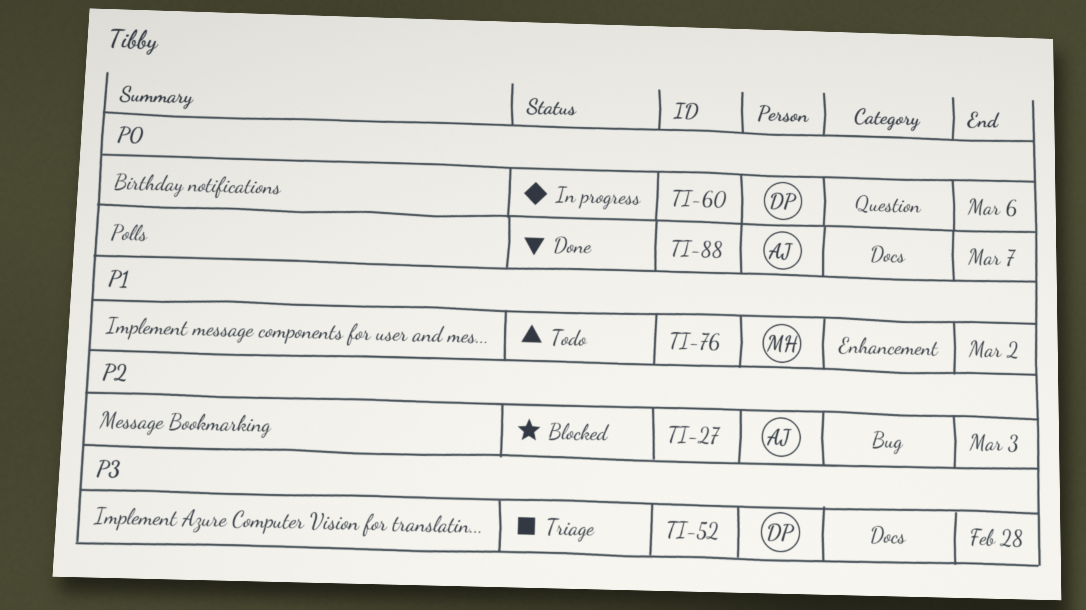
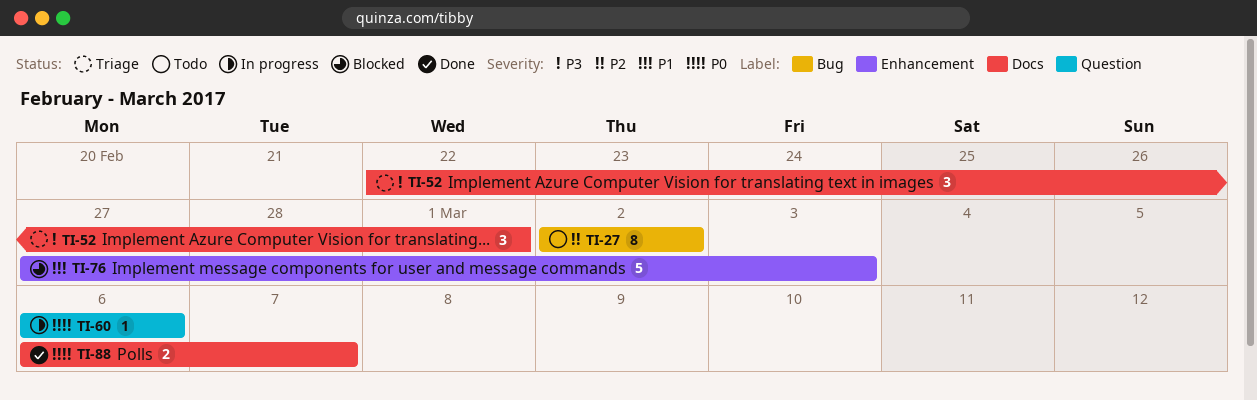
TI-27, status: Blocked -> Todo
TI-27, due: Mar 3 -> Mar 2
TI-52, due: Feb 28 -> Mar 1
TI-76, status: Todo -> Blocked
TI-76, due: Mar 2 -> Mar 3

